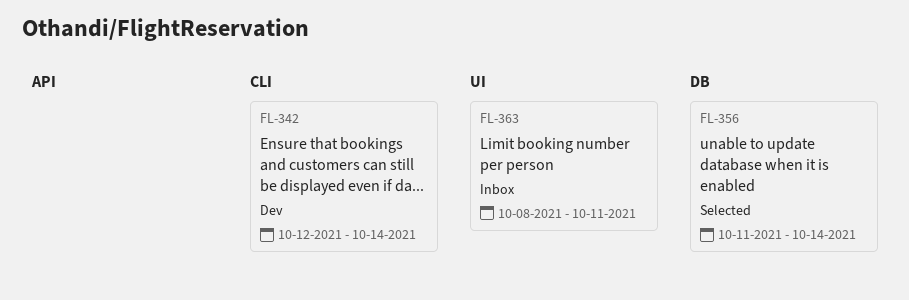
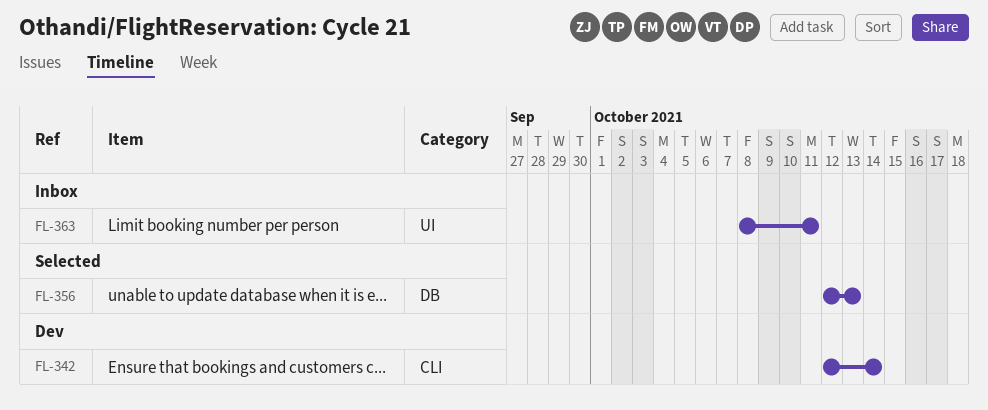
FL-356, start: Oct 11 -> Oct 12
FL-356, due: Oct 14 -> Oct 13

